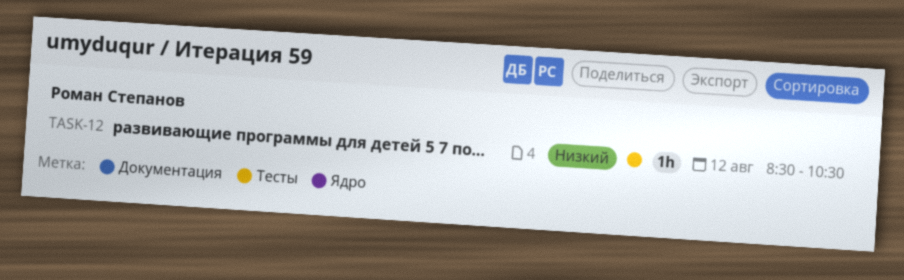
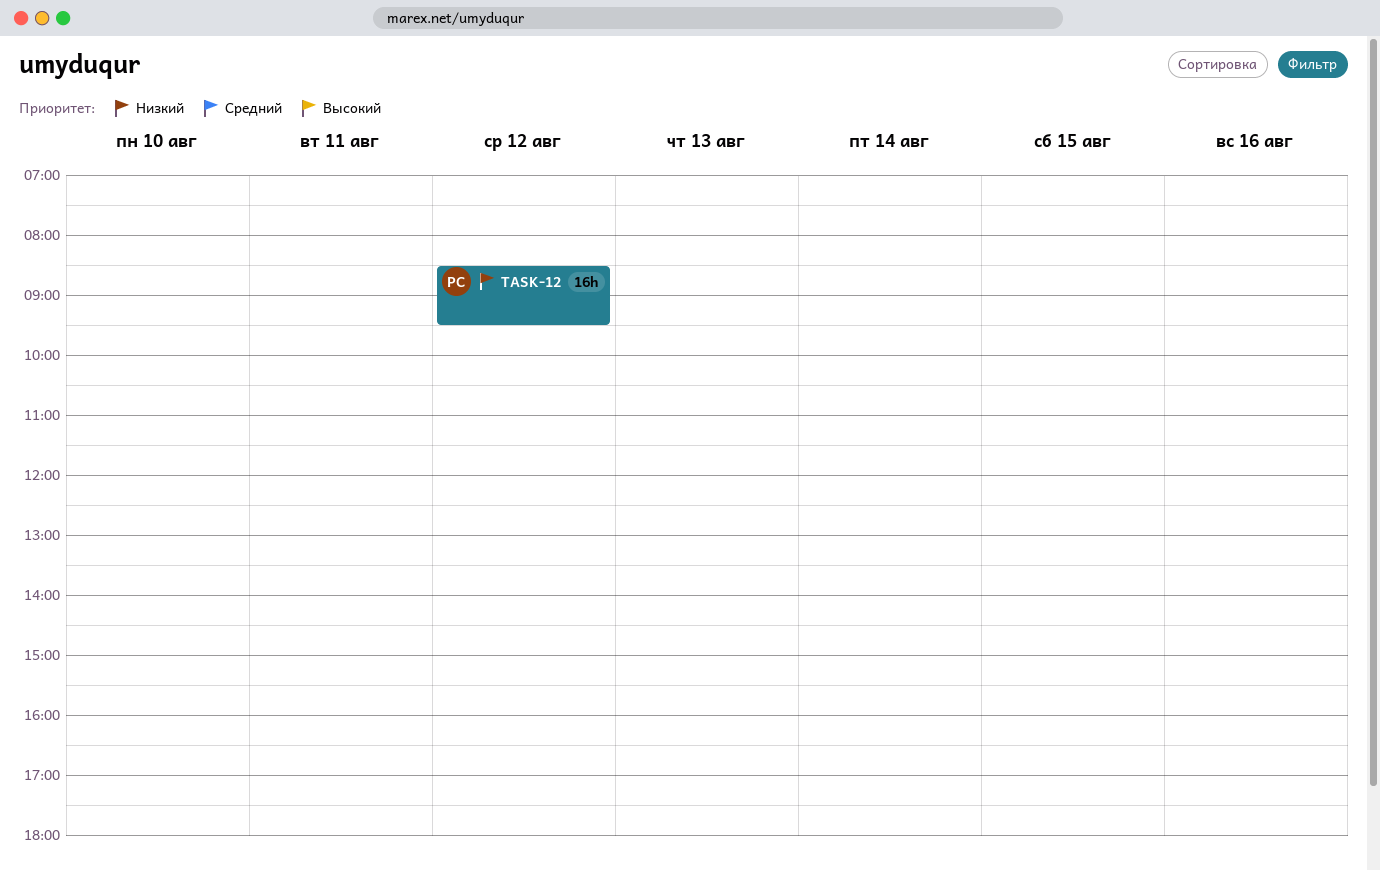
TASK-12, estimate: 1h -> 16h
TASK-12, ends: 10:30 -> 09:30

